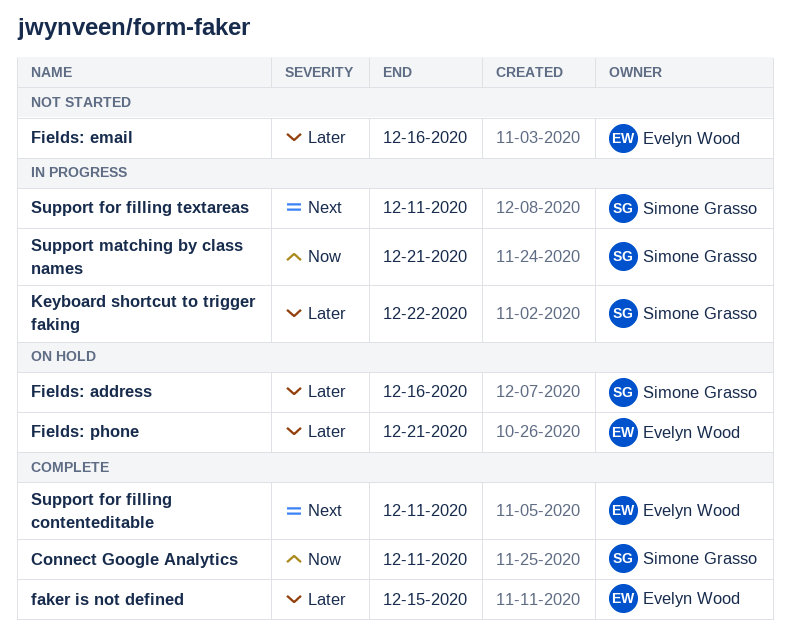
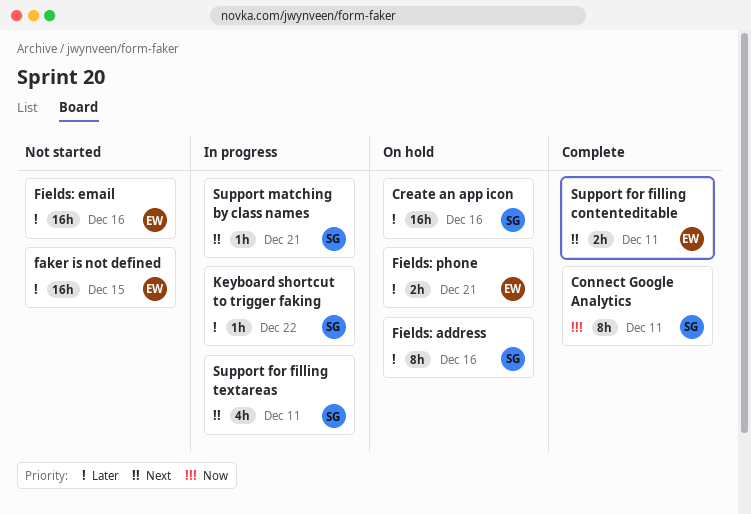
Create an app icon: none -> present
faker is not defined, status: Complete -> Not started
Support matching by class names, priority: Now -> Next

